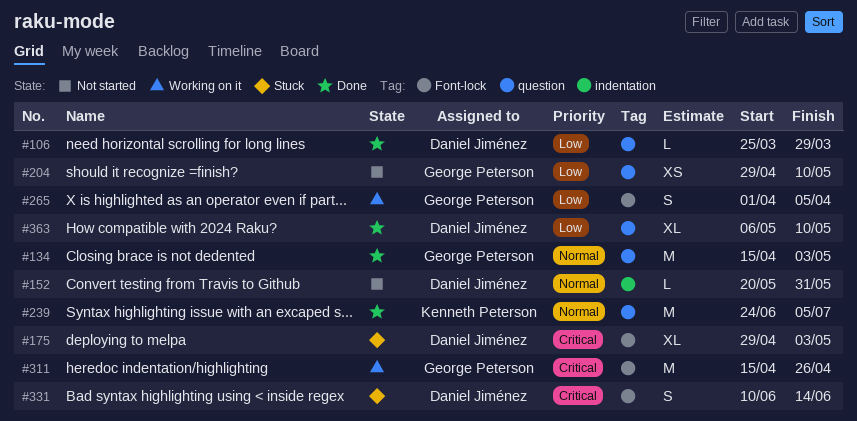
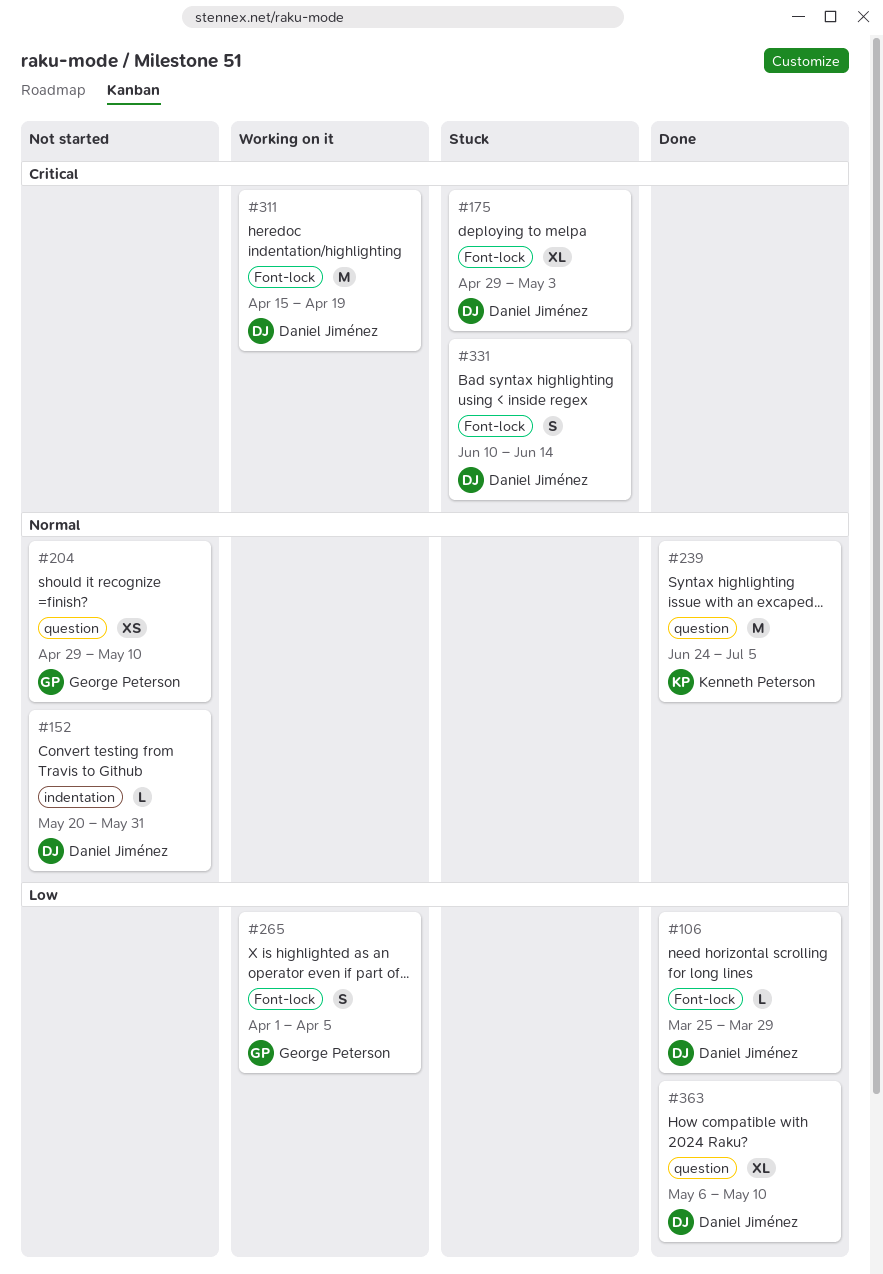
#106, label: question -> Font-lock
#134: present -> none
#204, priority: Low -> Normal
#311, owner: George Peterson -> Daniel Jiménez
#311, due: Apr 26 -> Apr 19

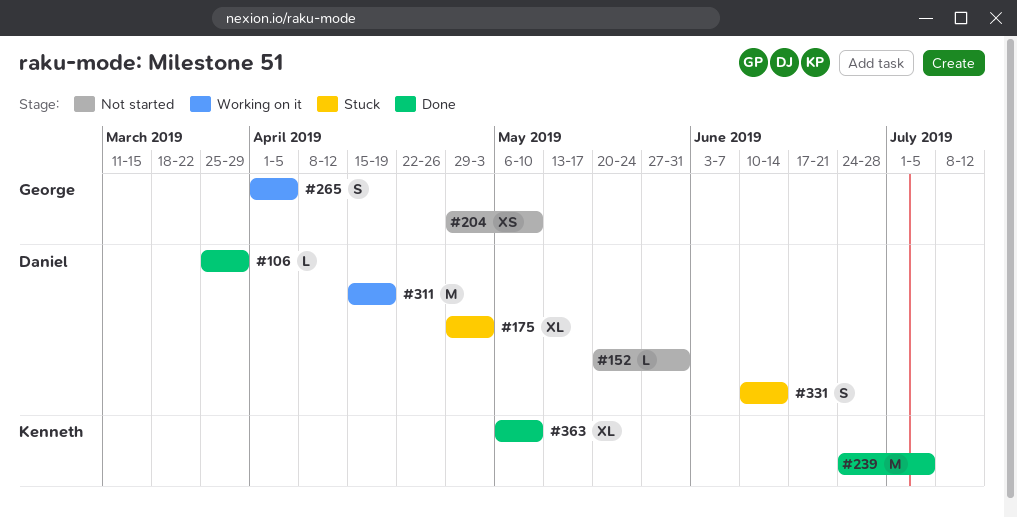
#363, owner: Daniel Jiménez -> Kenneth Peterson

